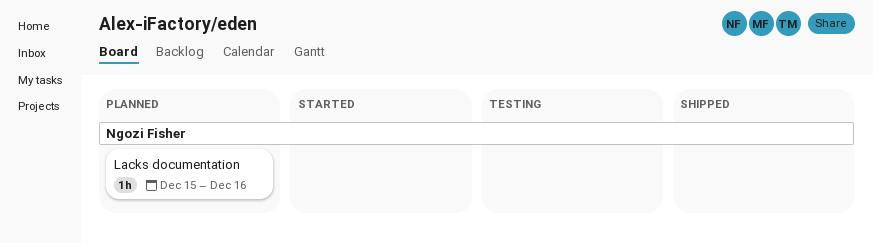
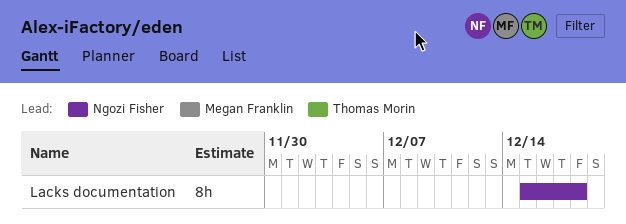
Lacks documentation, estimate: 1h -> 8h
Lacks documentation, due: Dec 16 -> Dec 18

